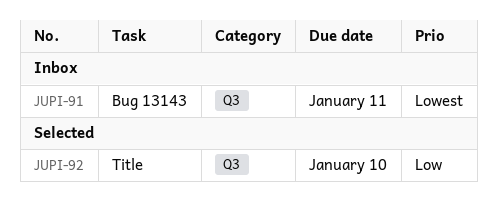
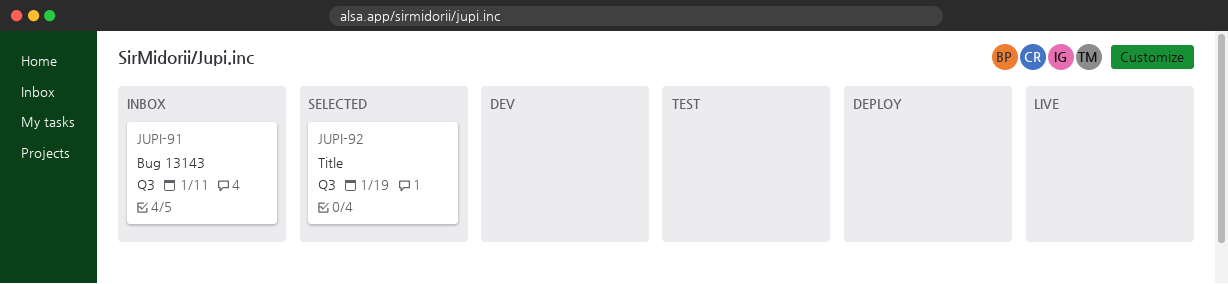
JUPI-92, due: Jan 10 -> Jan 19

